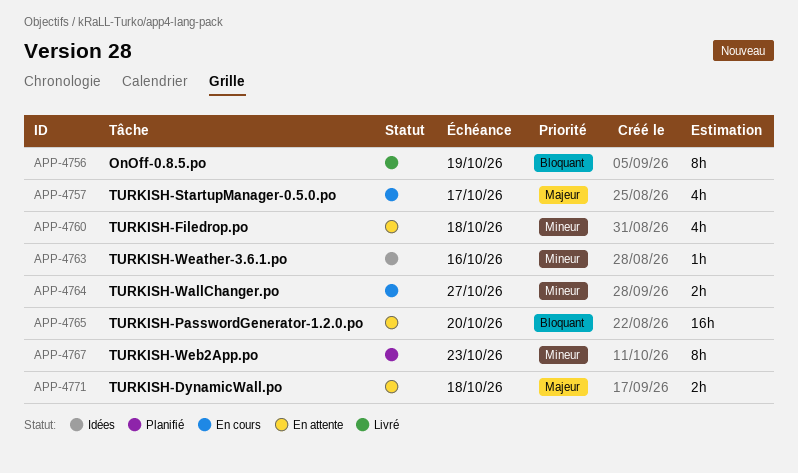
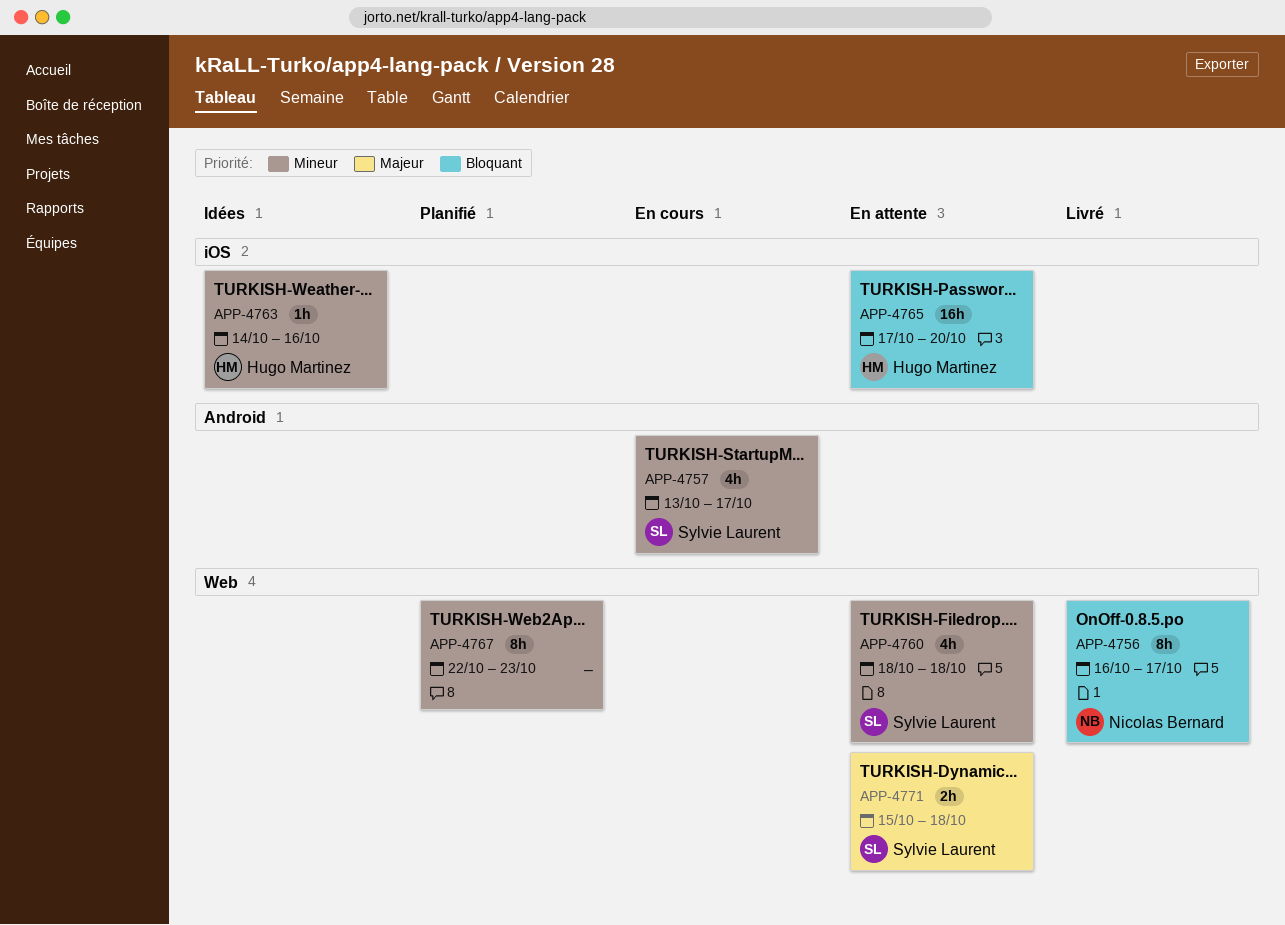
APP-4756, due: Oct 19 -> Oct 17
APP-4757, priority: Majeur -> Mineur
APP-4764: present -> none

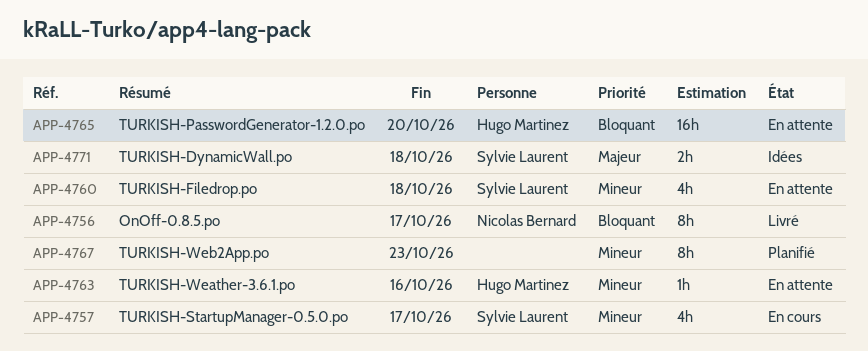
APP-4763, status: Idées -> En attente
APP-4771, status: En attente -> Idées

